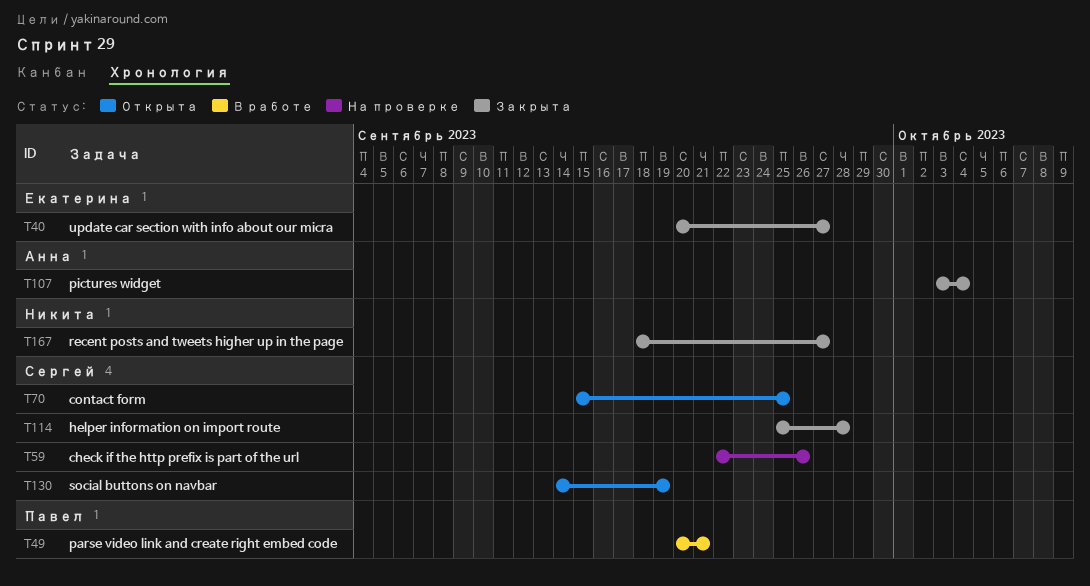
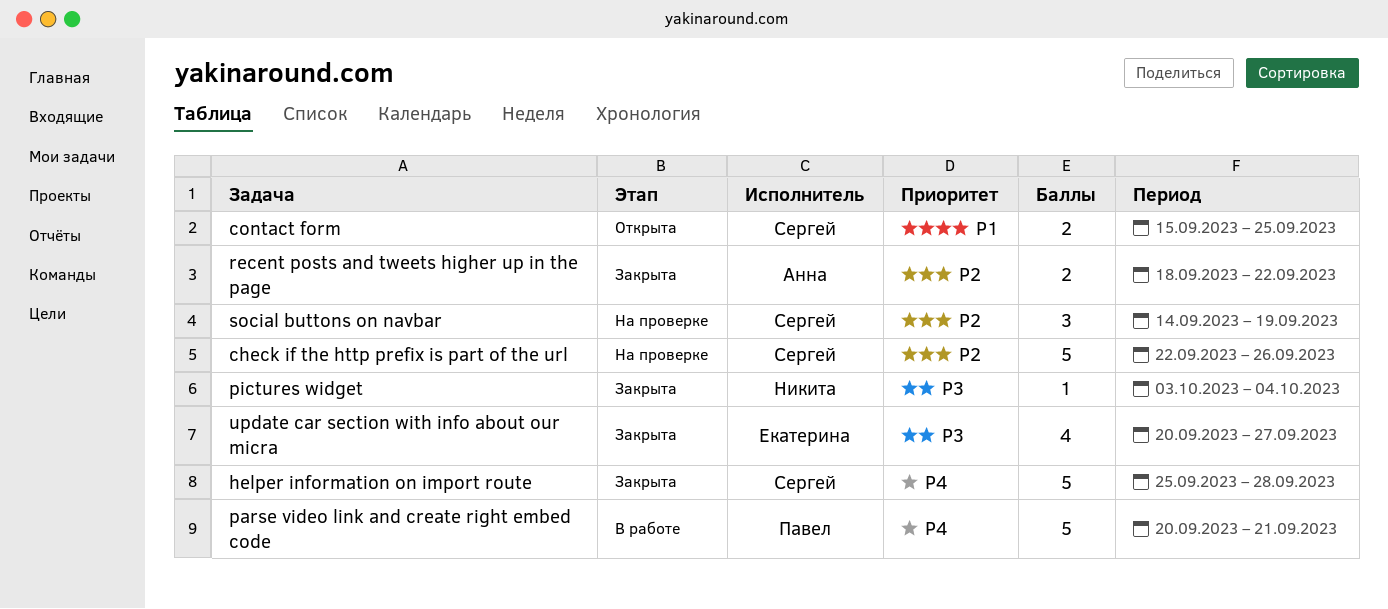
pictures widget, owner: Анна -> Никита
recent posts and tweets higher up in the page, owner: Никита -> Анна
recent posts and tweets higher up in the page, due: Sep 27 -> Sep 22
social buttons on navbar, status: Открыта -> На проверке

